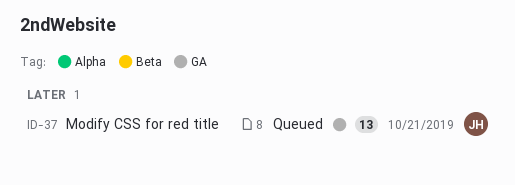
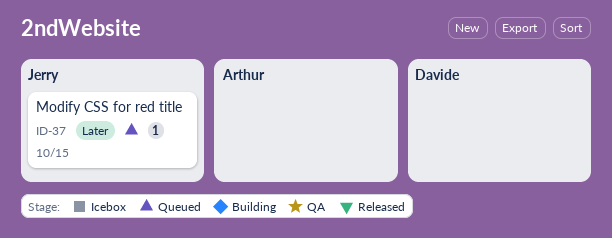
ID-37, estimate: 13 -> 1
ID-37, due: Oct 21 -> Oct 15

